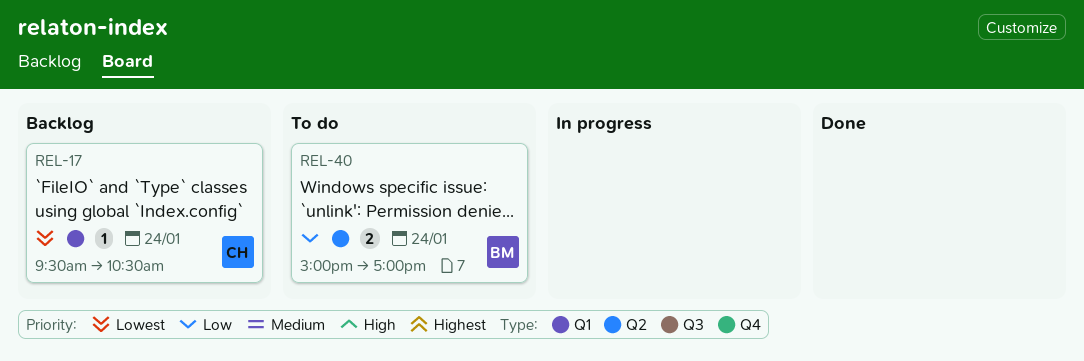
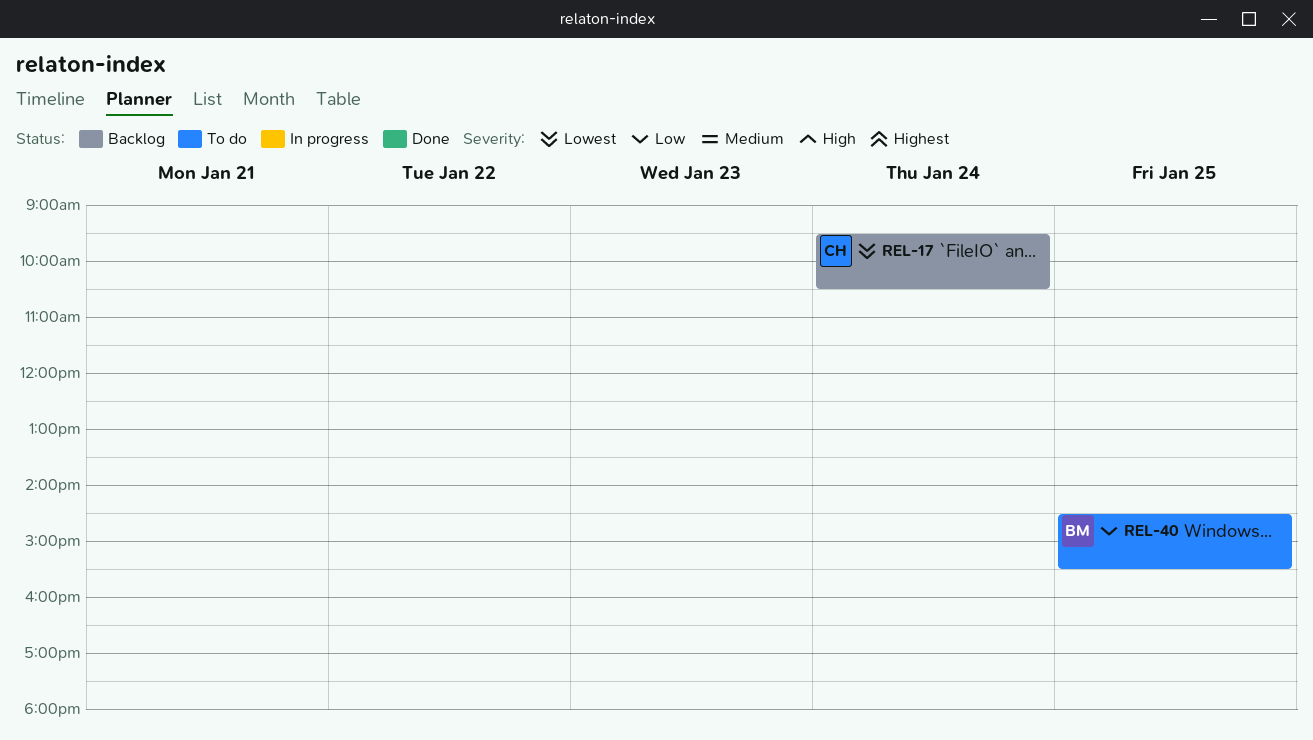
REL-40, day: Jan 24 -> Jan 25
REL-40, begins: 15:00 -> 14:30
REL-40, ends: 17:00 -> 15:30

